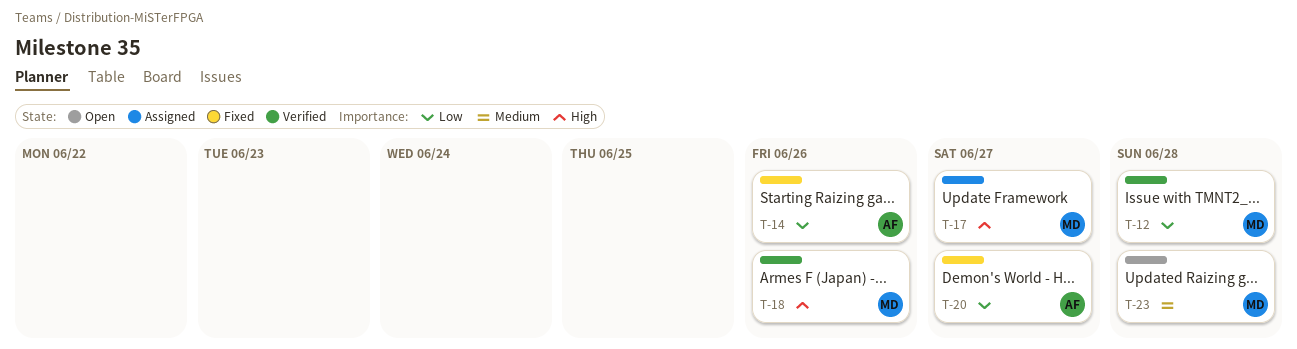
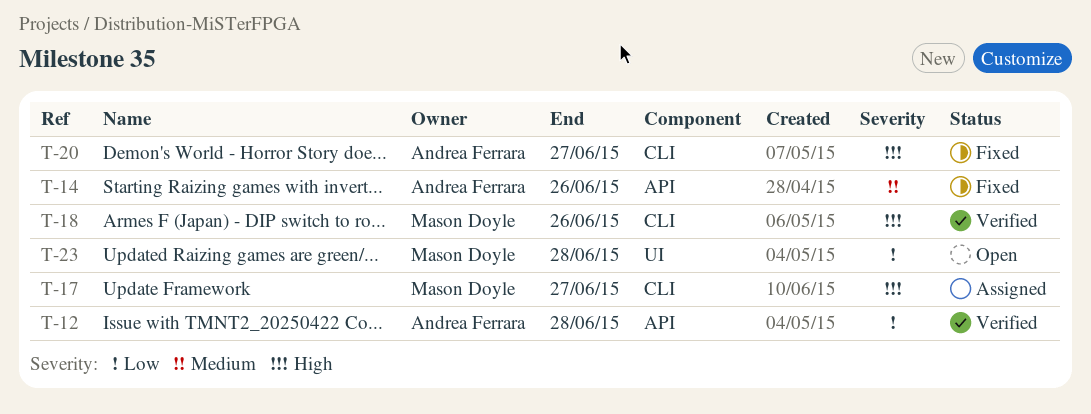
T-12, owner: Mason Doyle -> Andrea Ferrara
T-14, priority: Low -> Medium
T-20, priority: Low -> High
T-23, priority: Medium -> Low

